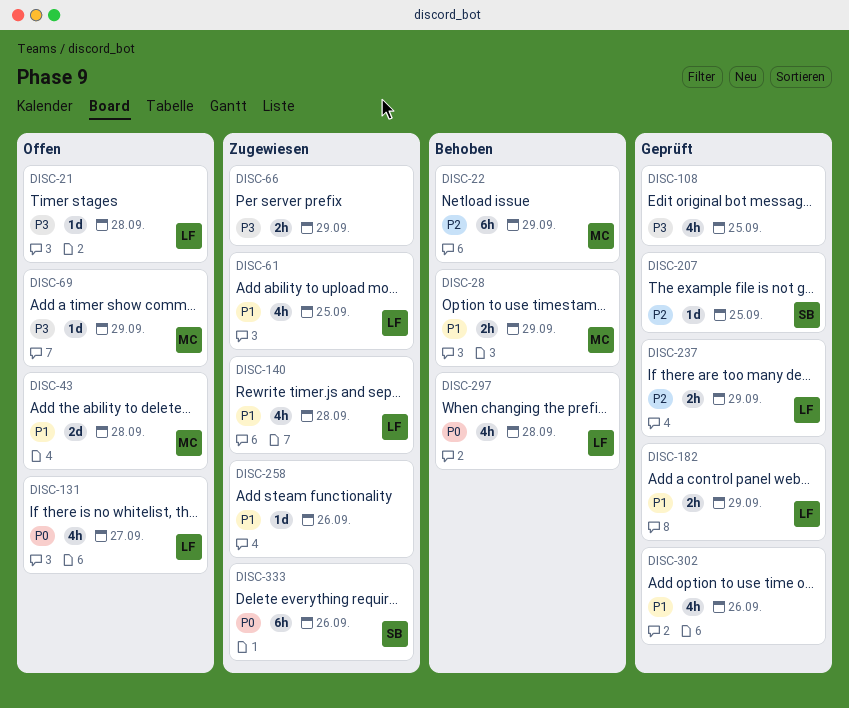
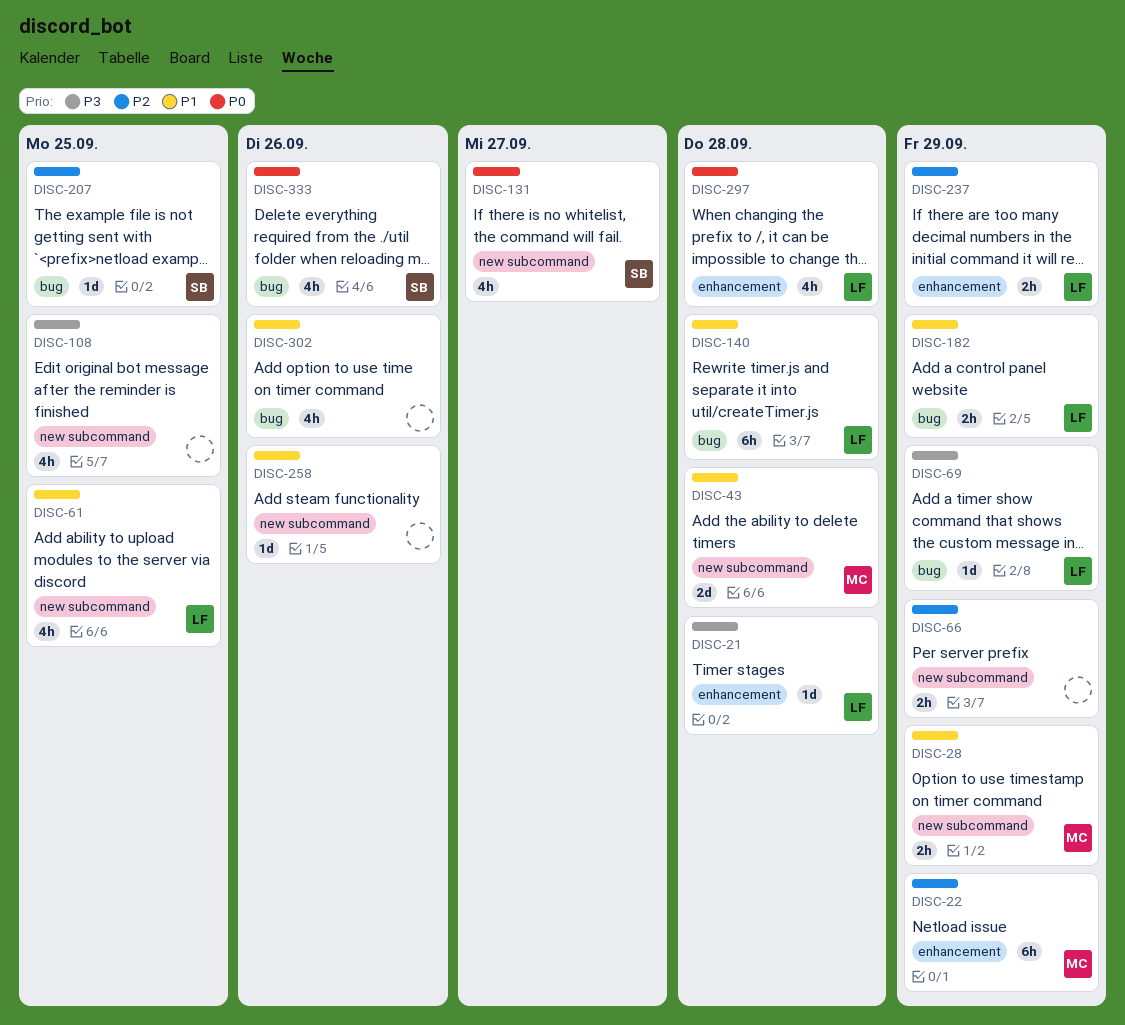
DISC-66, priority: P3 -> P2
DISC-69, owner: MC -> LF
DISC-131, owner: LF -> SB
DISC-140, estimate: 4h -> 6h
DISC-333, estimate: 6h -> 4h

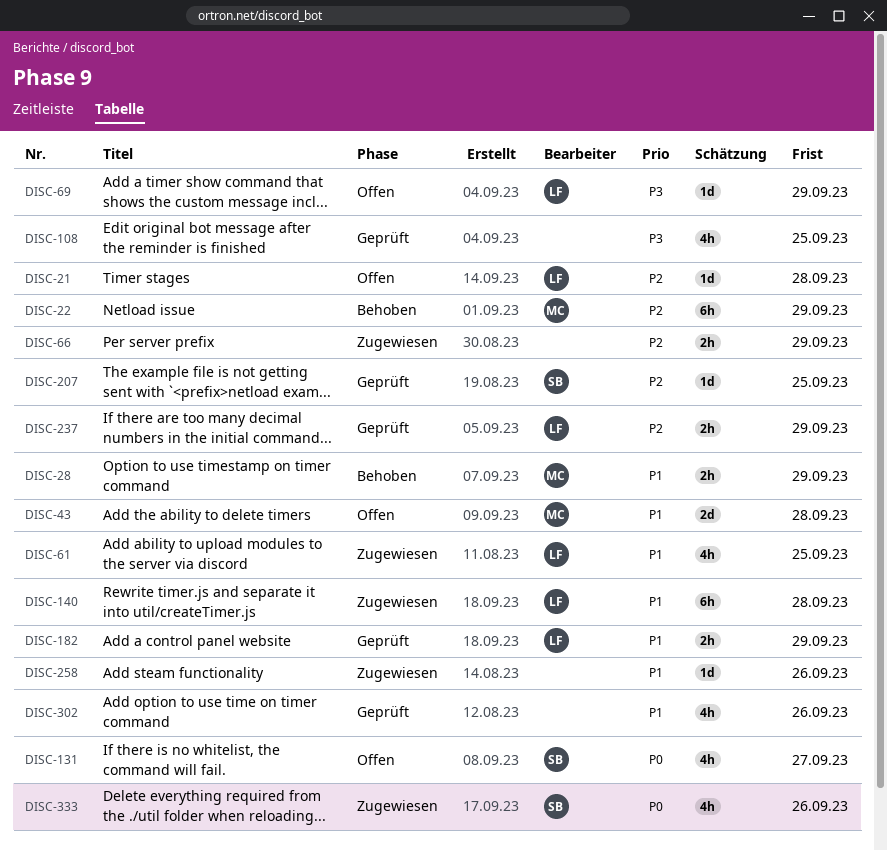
DISC-21, priority: P3 -> P2
DISC-297: present -> none

